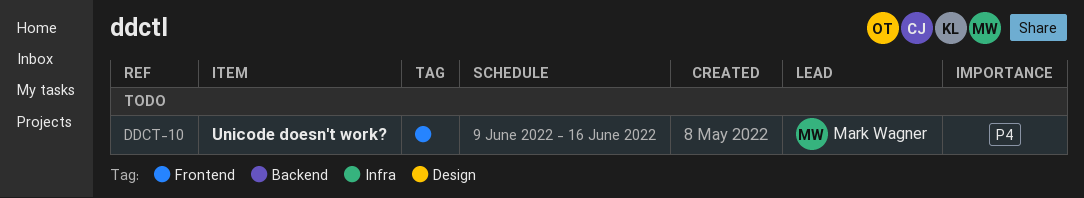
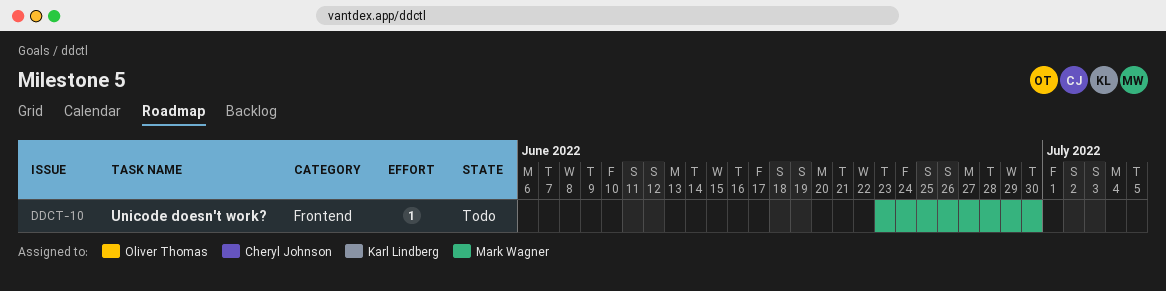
DDCT-10, start: Jun 9 -> Jun 23
DDCT-10, due: Jun 16 -> Jun 30

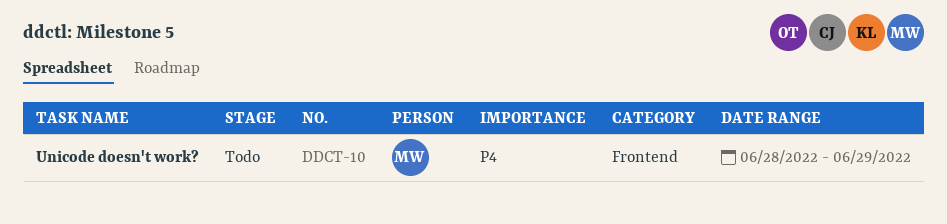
DDCT-10, start: Jun 23 -> Jun 28
DDCT-10, due: Jun 30 -> Jun 29

